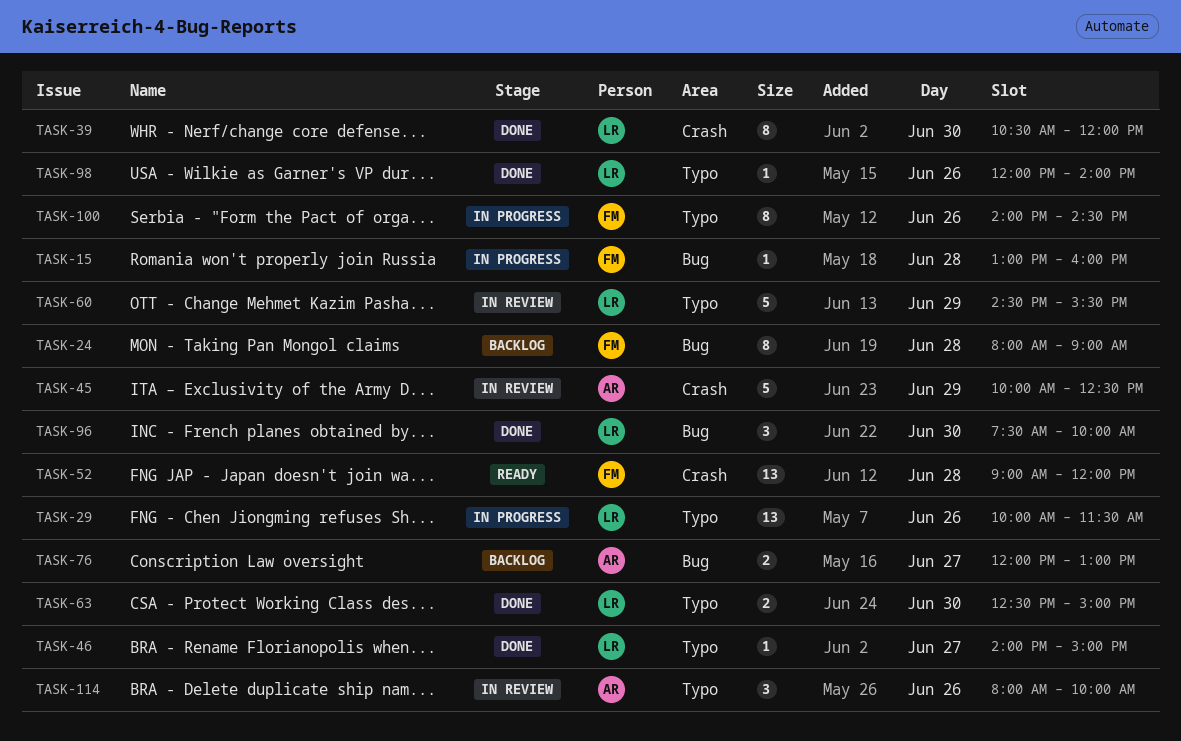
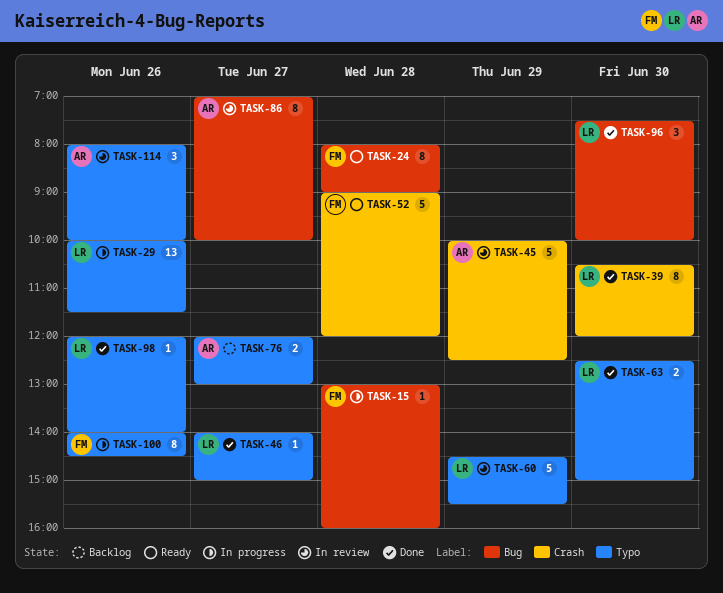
TASK-24, status: Backlog -> Ready
TASK-52, estimate: 13 -> 5
TASK-76, label: Bug -> Typo
TASK-86: none -> present

